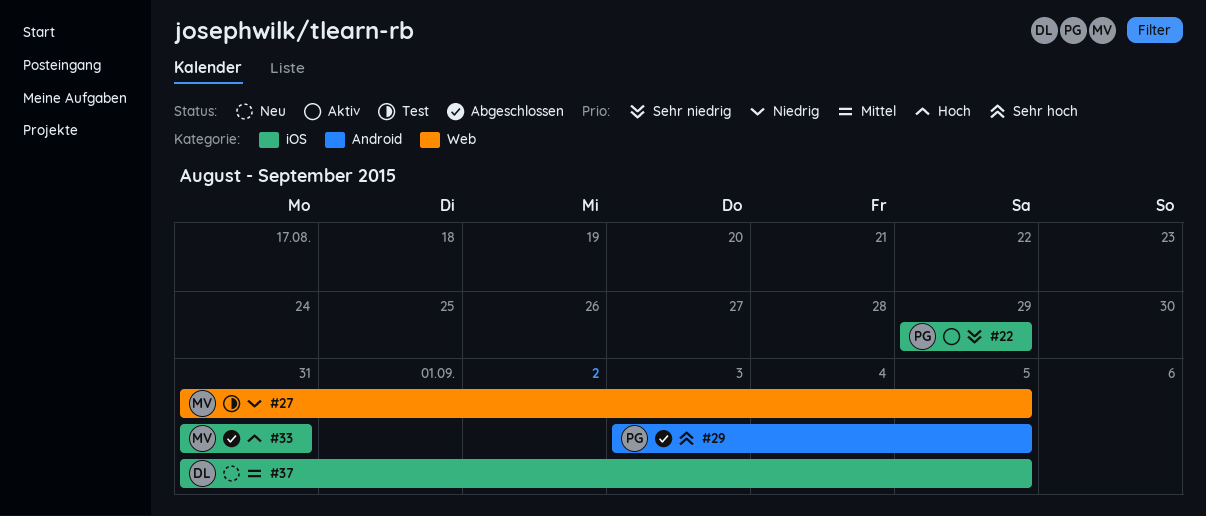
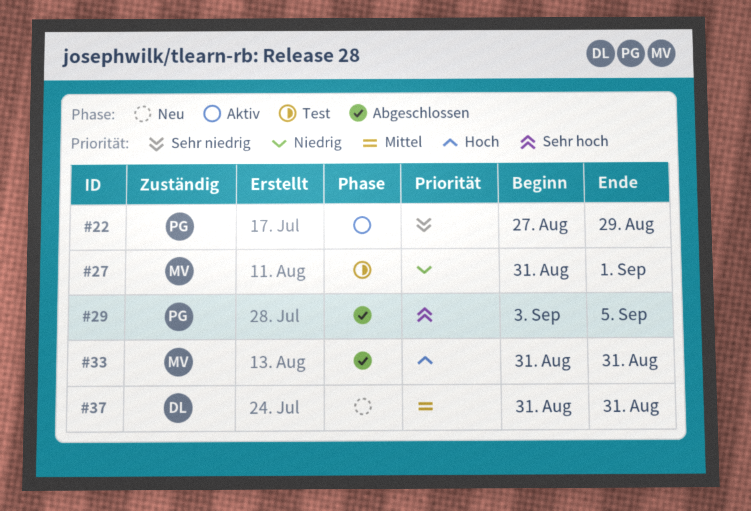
#22, start: Aug 29 -> Aug 27
#27, due: Sep 5 -> Sep 1
#37, due: Sep 5 -> Aug 31

